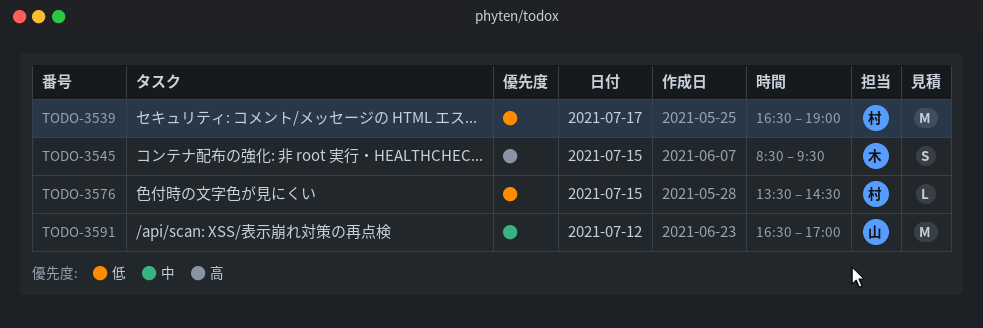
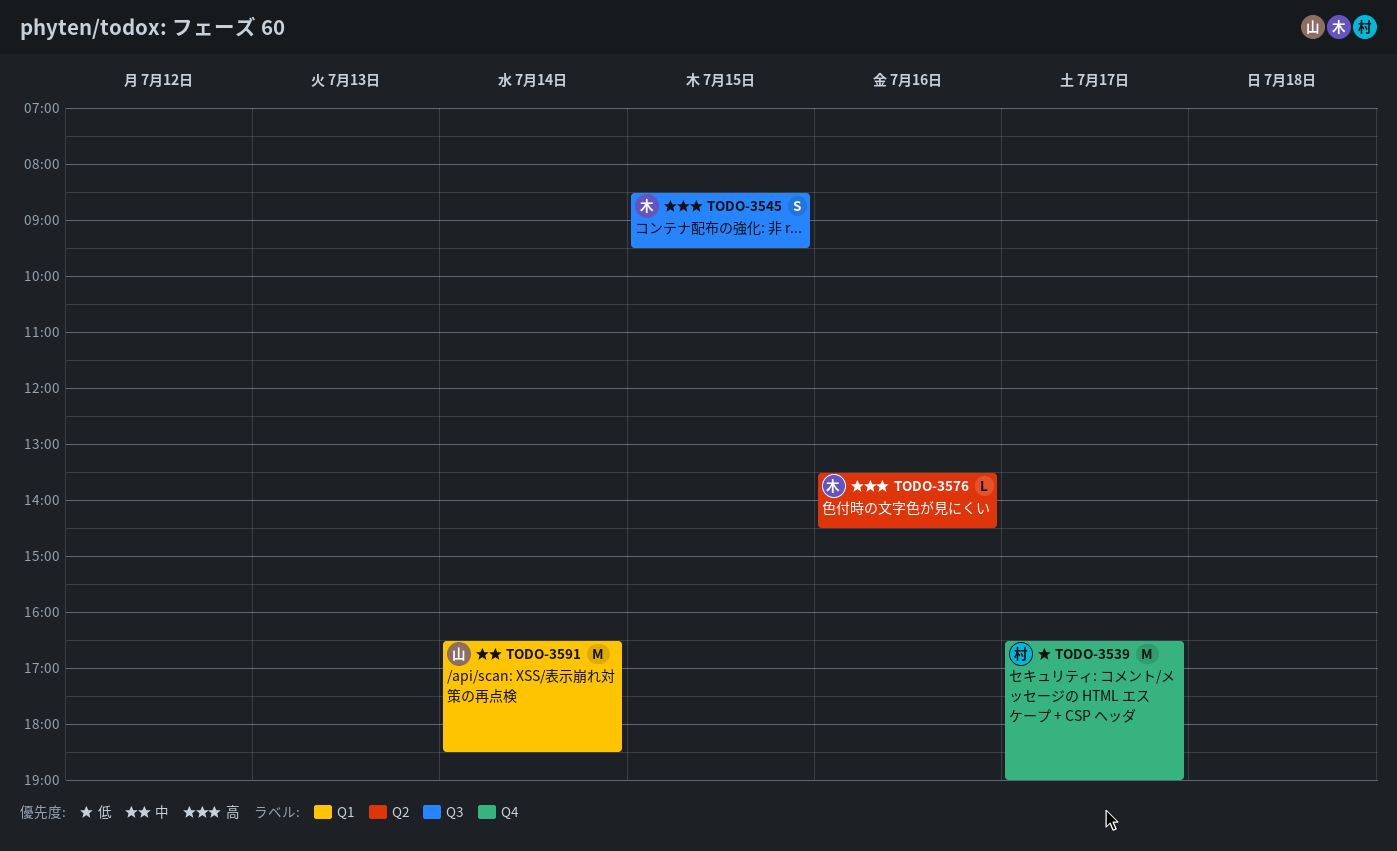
TODO-3576, owner: 村 -> 木
TODO-3576, priority: 低 -> 高
TODO-3576, day: Jul 15 -> Jul 16
TODO-3591, day: Jul 12 -> Jul 14
TODO-3591, ends: 17:00 -> 18:30

